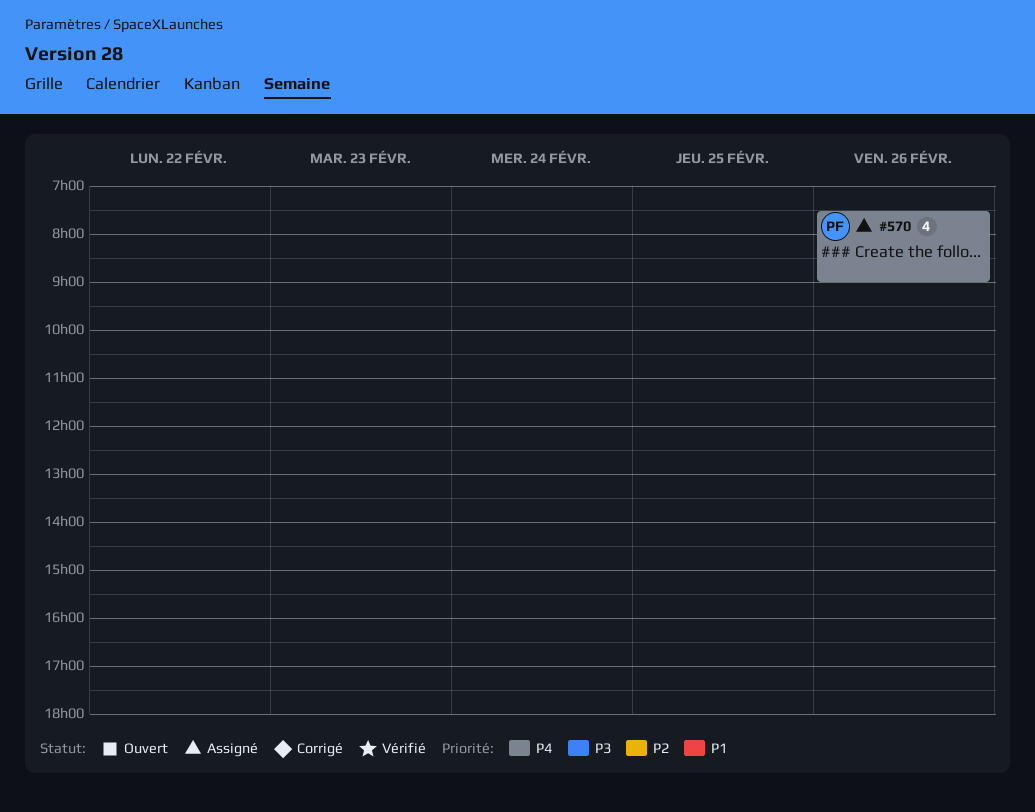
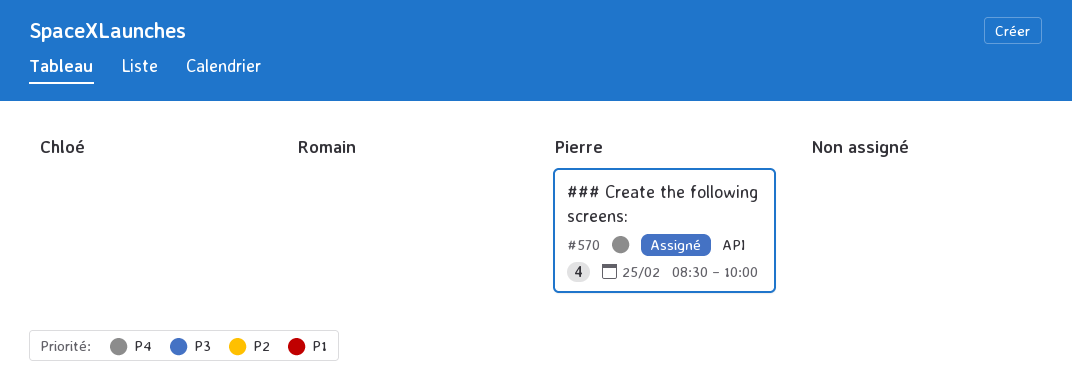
#570, day: Feb 26 -> Feb 25
#570, begins: 07:30 -> 08:30
#570, ends: 09:00 -> 10:00

